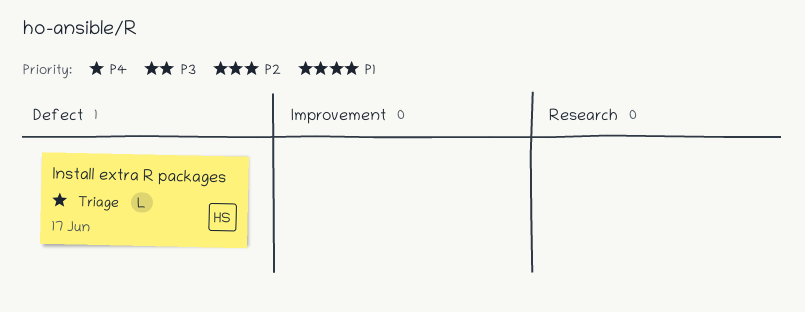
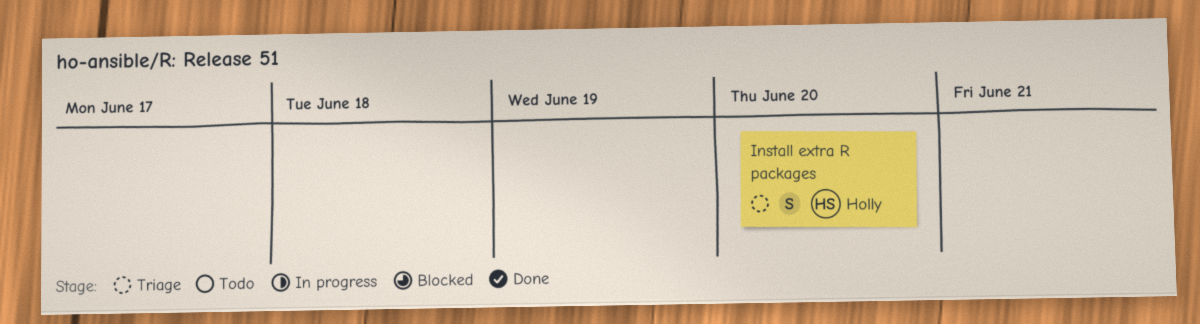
Install extra R packages, estimate: L -> S
Install extra R packages, due: Jun 17 -> Jun 20

